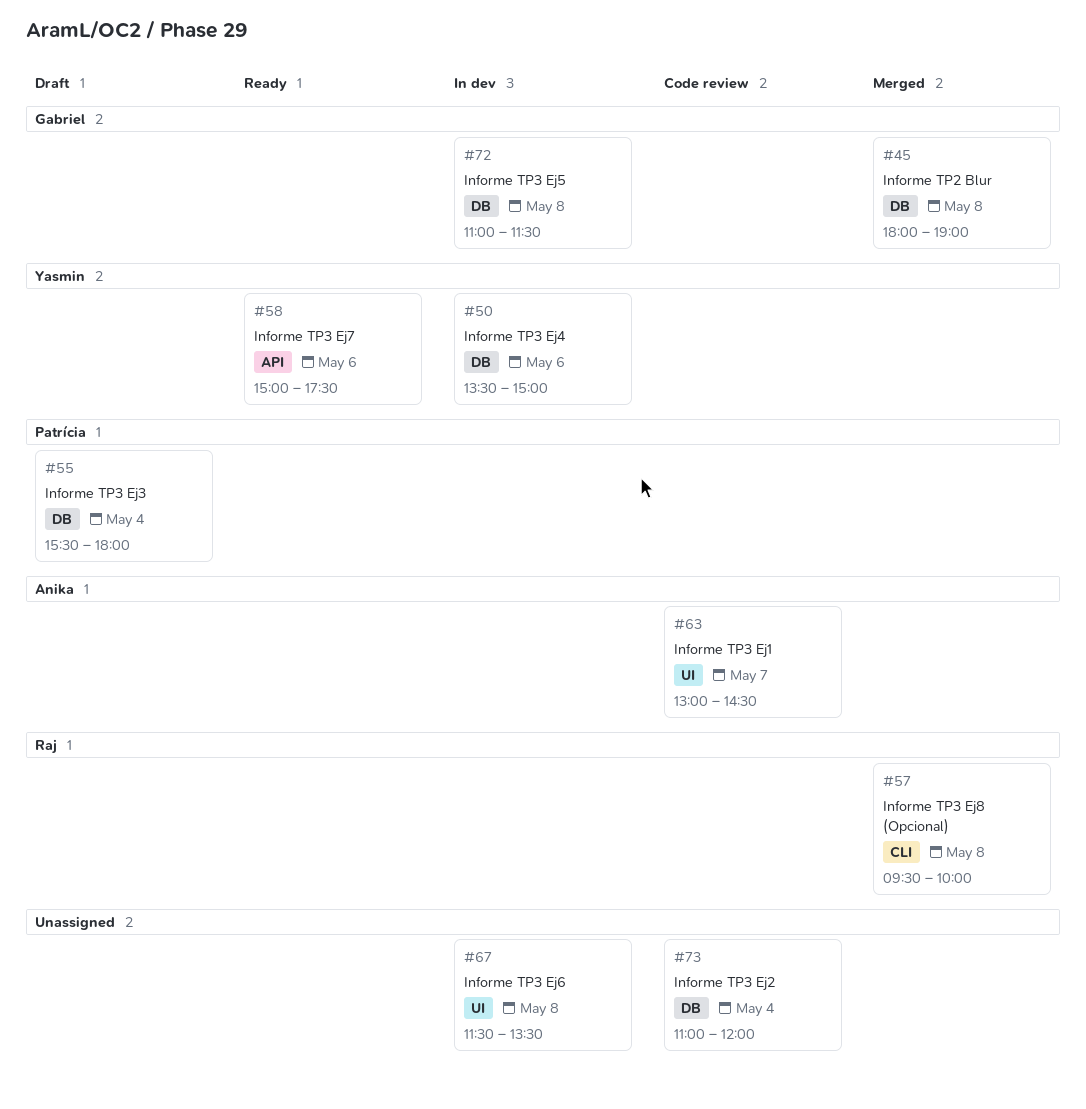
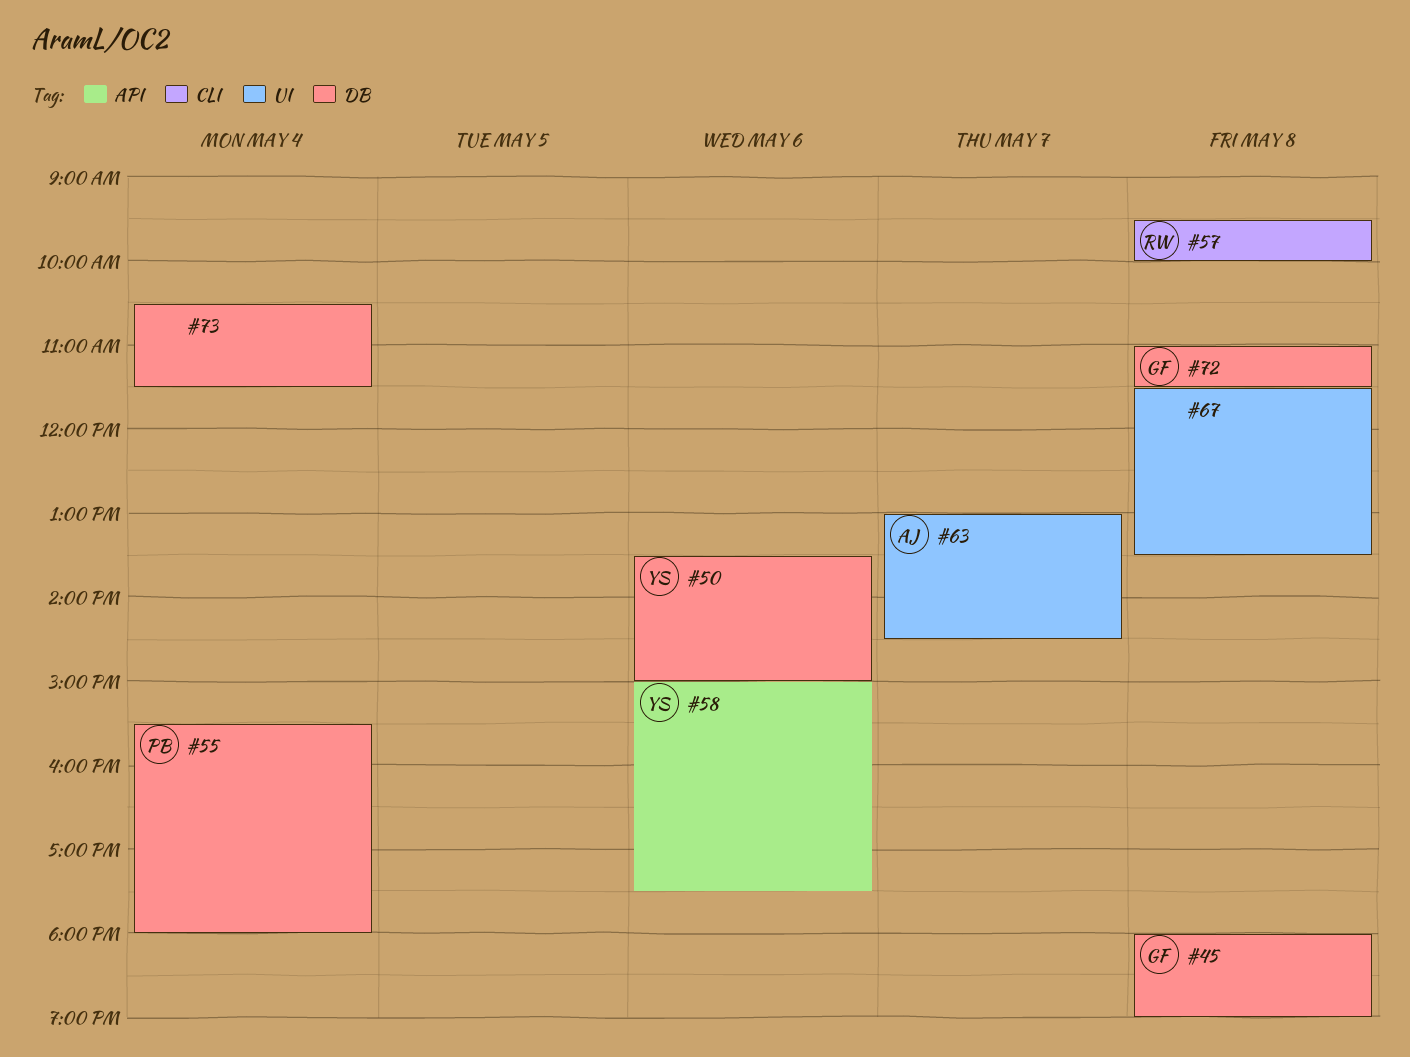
#73, begins: 11:00 -> 10:30
#73, ends: 12:00 -> 11:30

